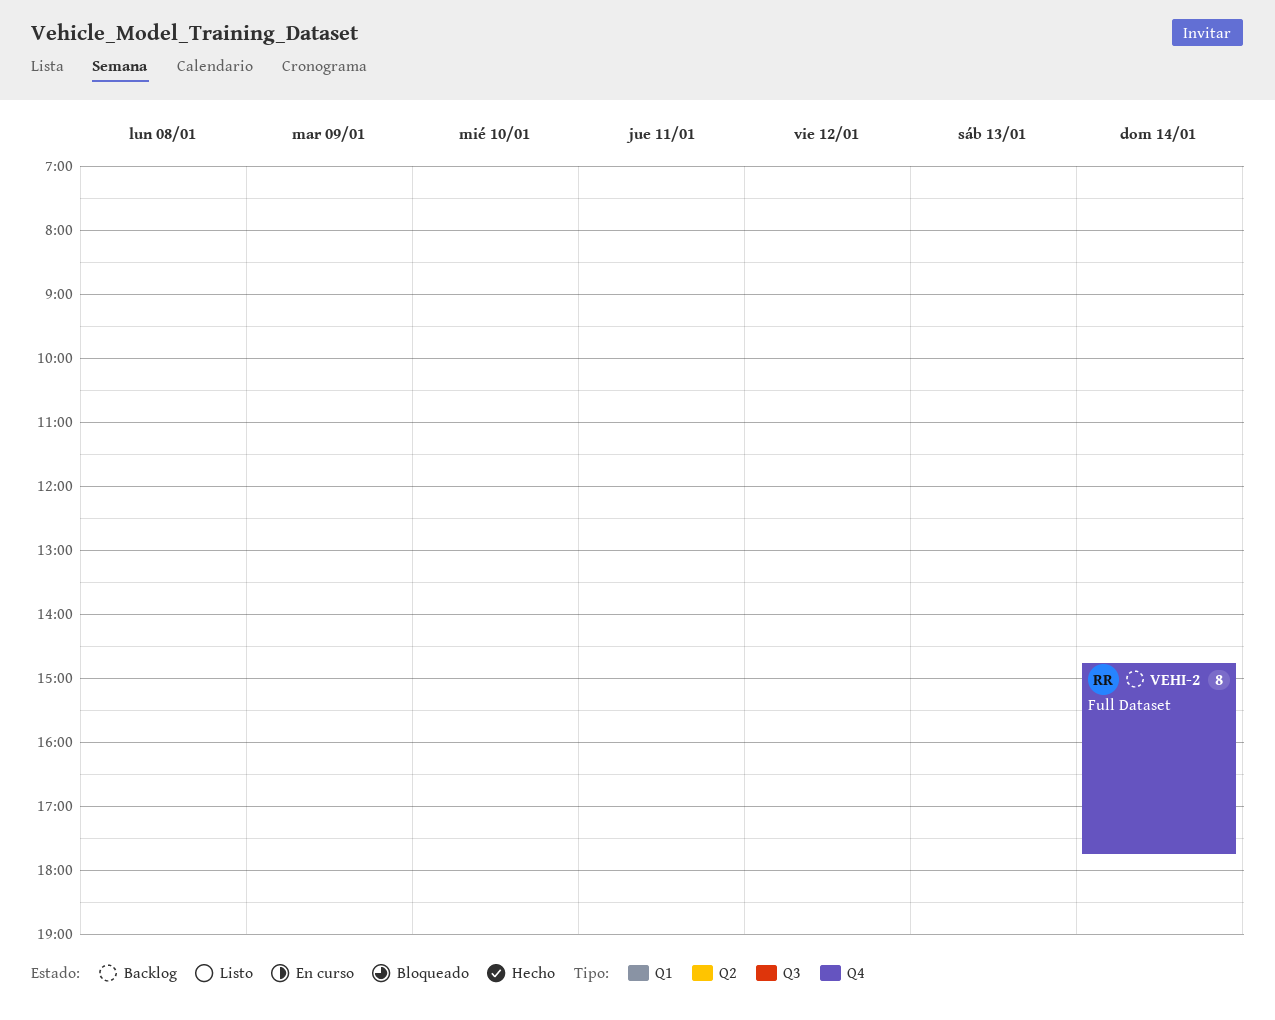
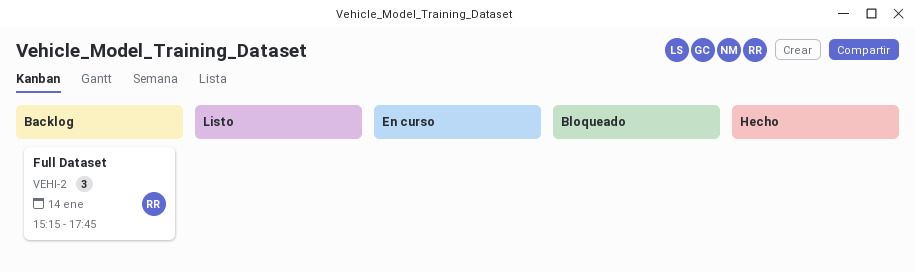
VEHI-2, estimate: 8 -> 3
VEHI-2, begins: 14:45 -> 15:15

